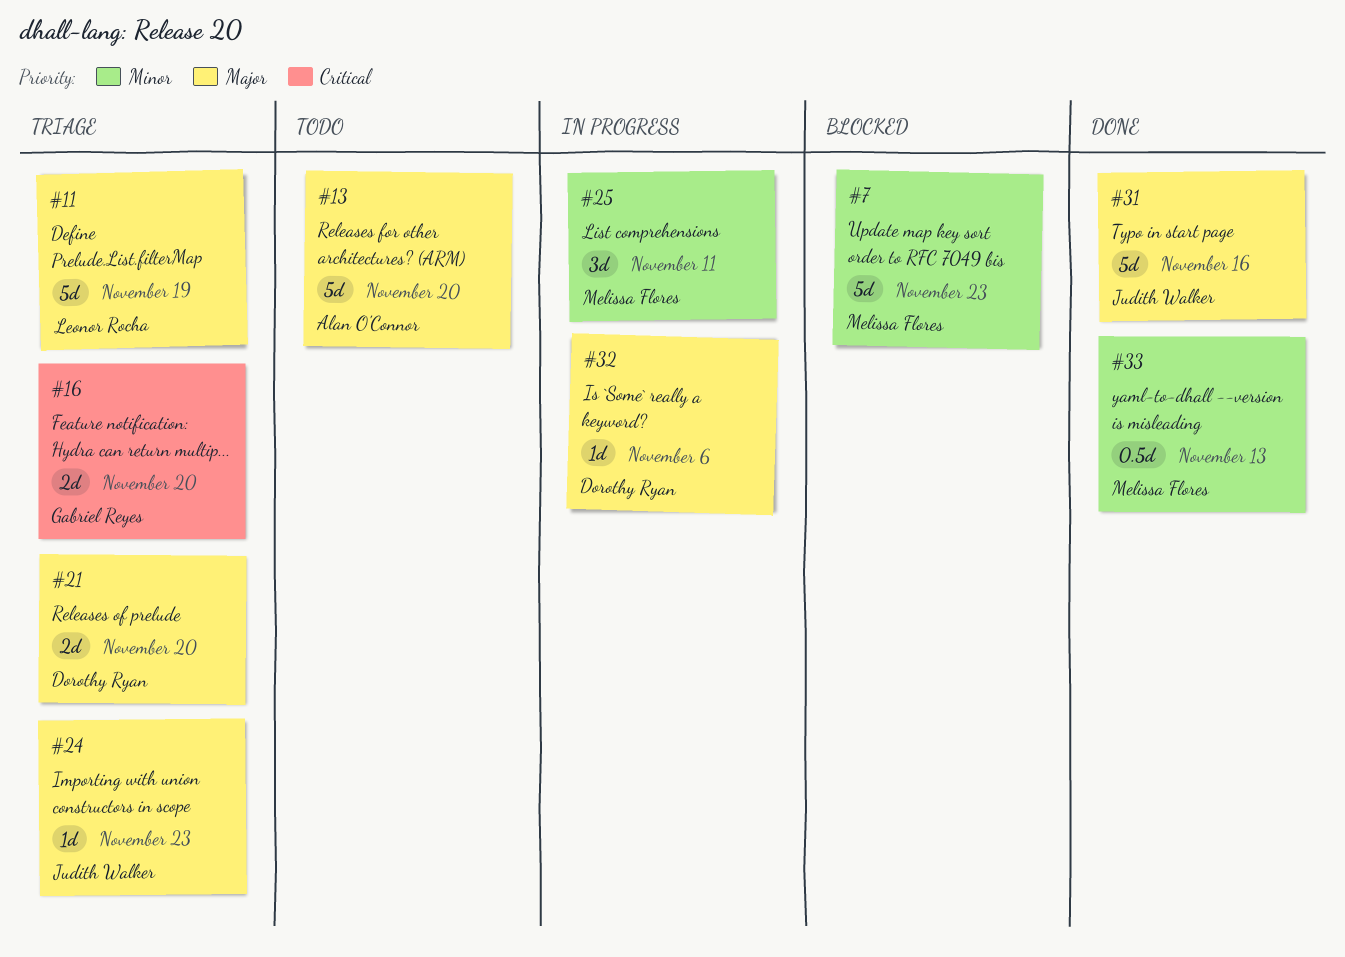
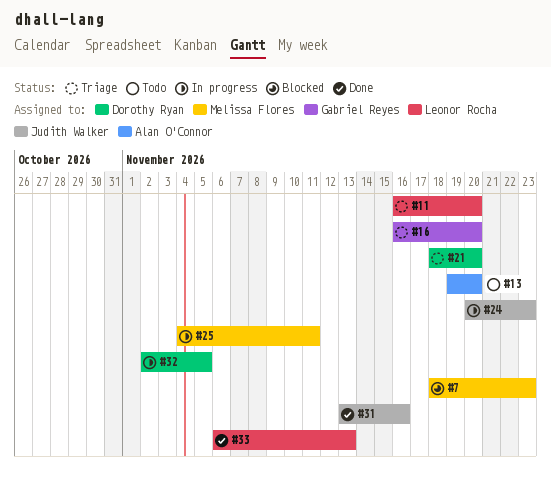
#11, due: Nov 19 -> Nov 20
#24, status: Triage -> In progress
#32, due: Nov 6 -> Nov 5
#33, owner: Melissa Flores -> Leonor Rocha

